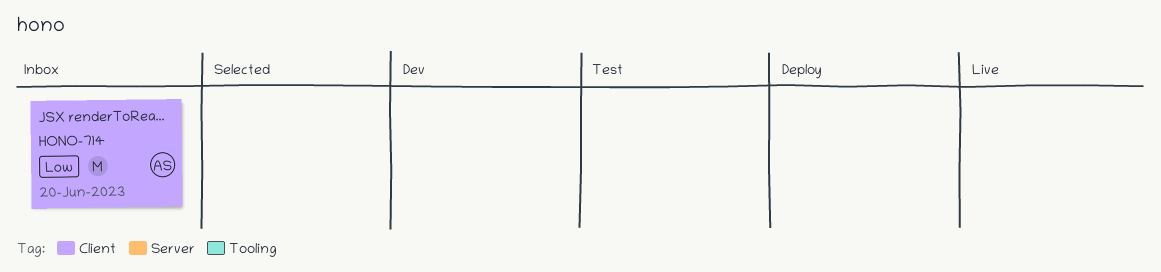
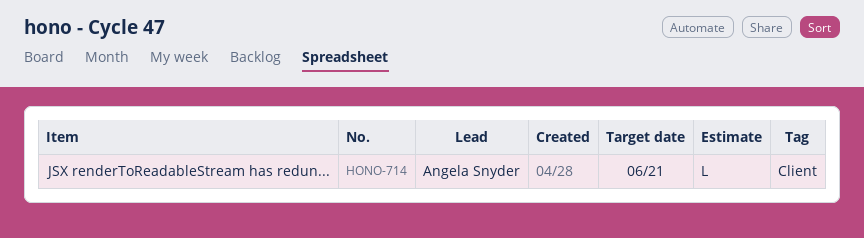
HONO-714, estimate: M -> L
HONO-714, due: Jun 20 -> Jun 21

